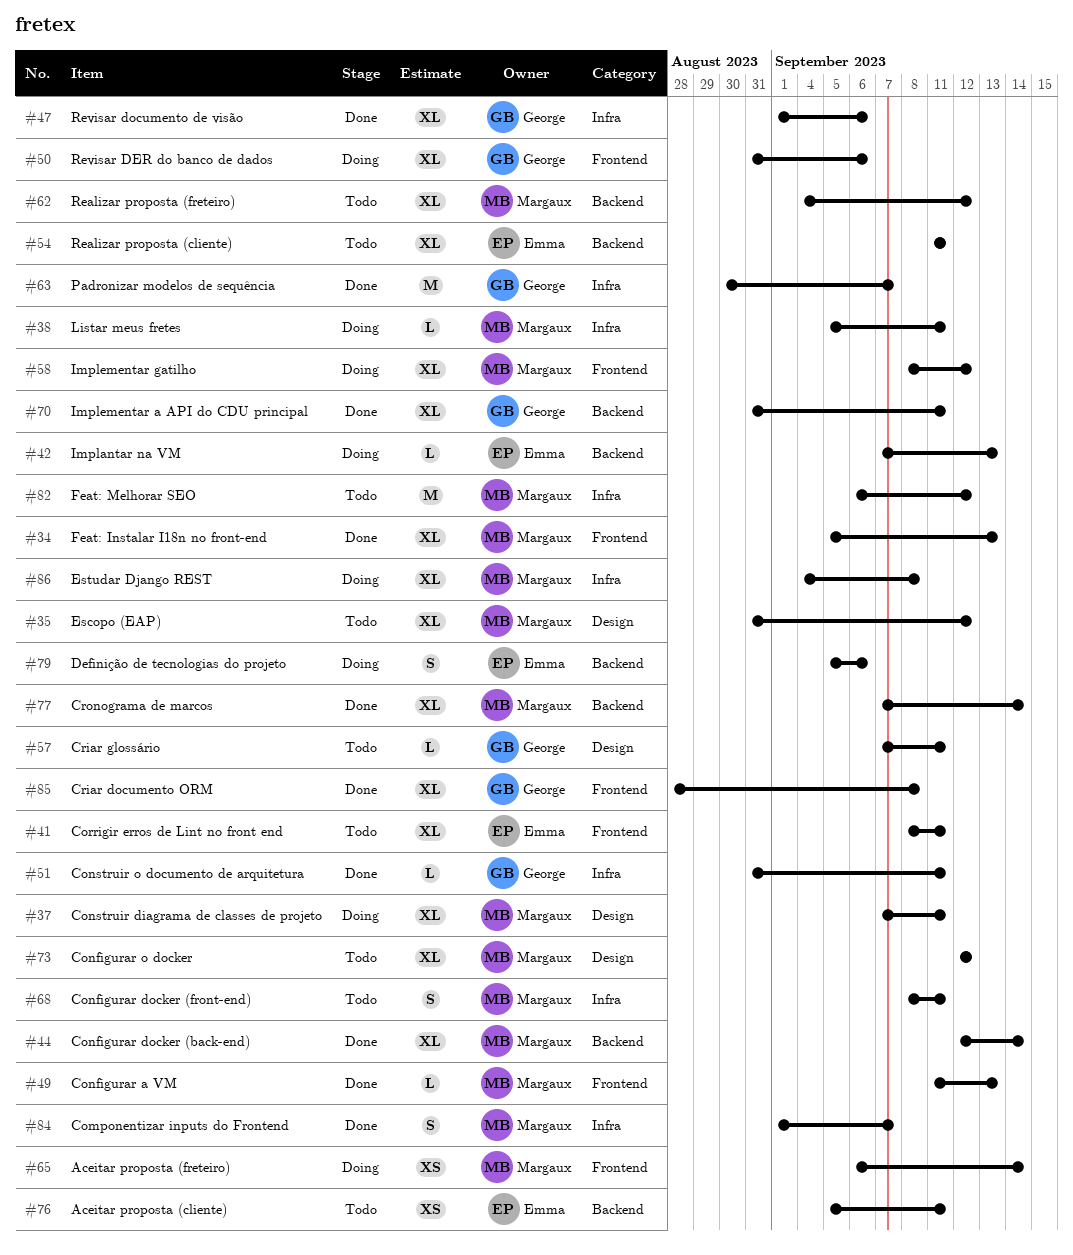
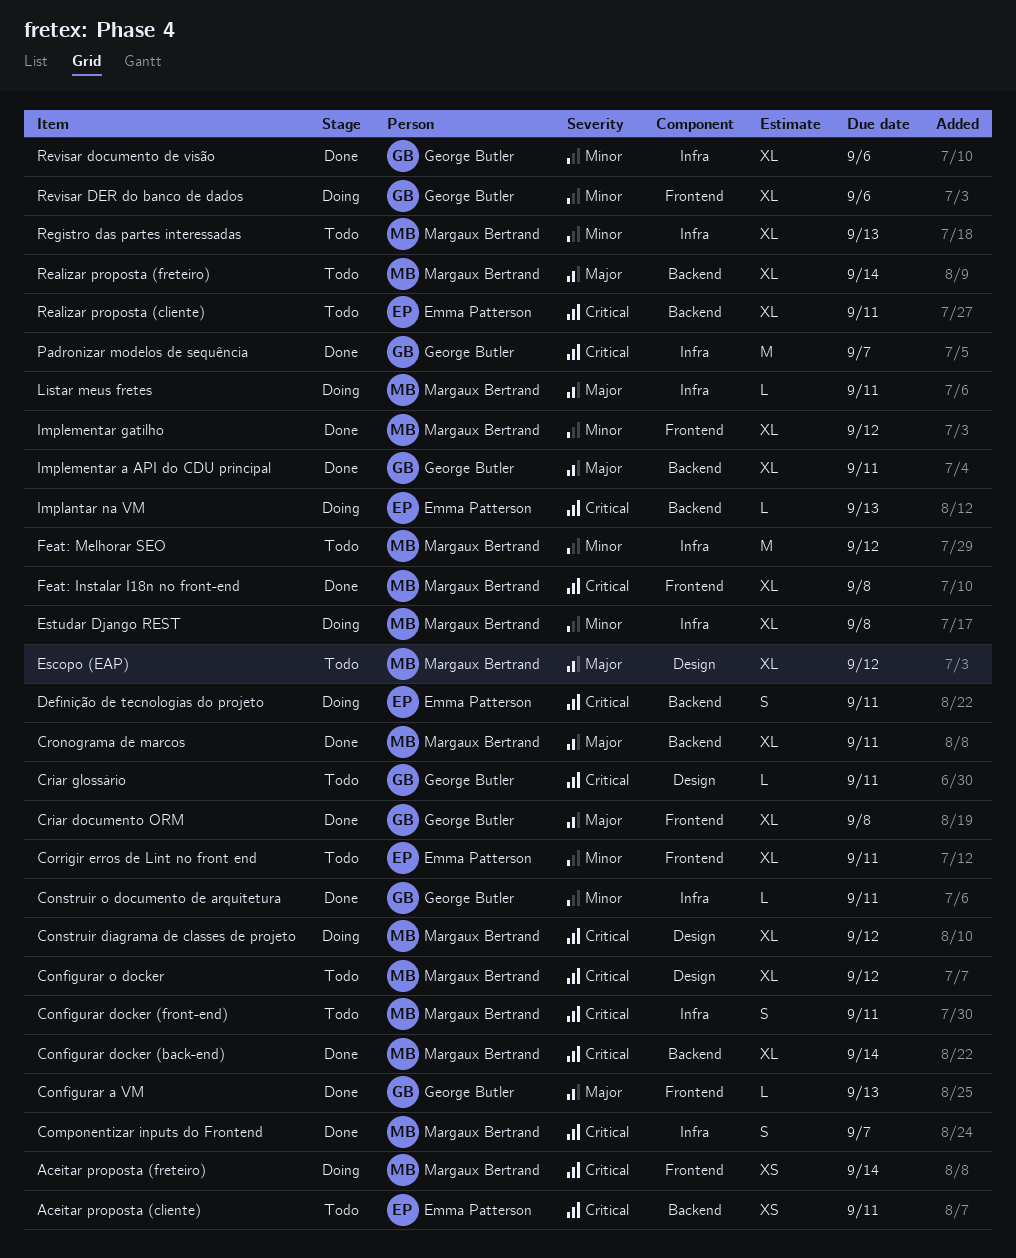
Configurar a VM, owner: Margaux Bertrand -> George Butler
Construir diagrama de classes de projeto, due: Sep 11 -> Sep 12
Cronograma de marcos, due: Sep 14 -> Sep 11
Definição de tecnologias do projeto, due: Sep 6 -> Sep 11
Feat: Instalar I18n no front-end, due: Sep 13 -> Sep 8
Implementar gatilho, status: Doing -> Done
Realizar proposta (freteiro), due: Sep 12 -> Sep 14
Registro das partes interessadas: none -> present

